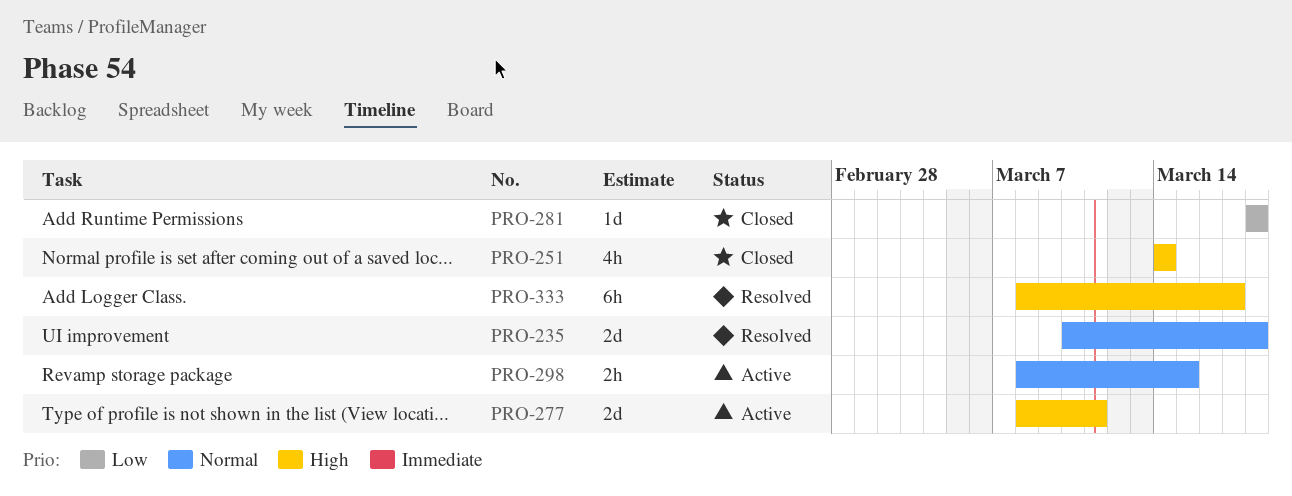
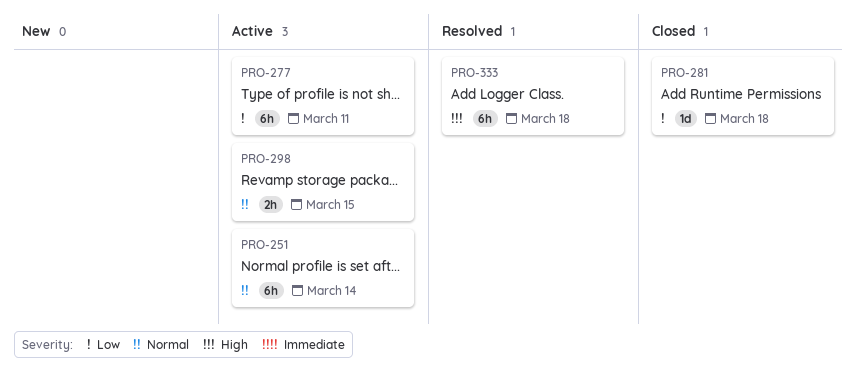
PRO-235: present -> none
PRO-251, status: Closed -> Active
PRO-251, priority: High -> Normal
PRO-251, estimate: 4h -> 6h
PRO-277, priority: High -> Low
PRO-277, estimate: 2d -> 6h
PRO-333, due: Mar 17 -> Mar 18

